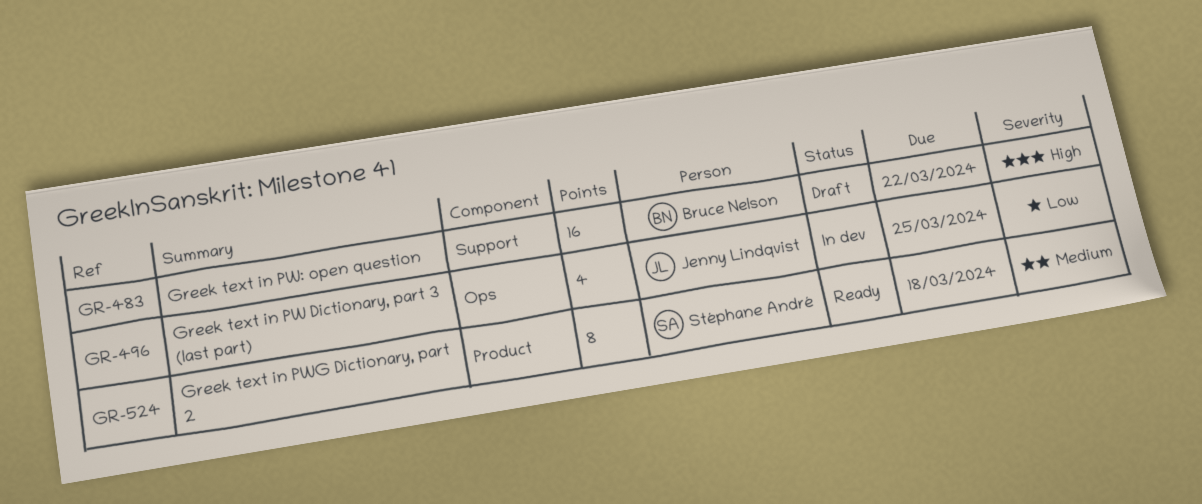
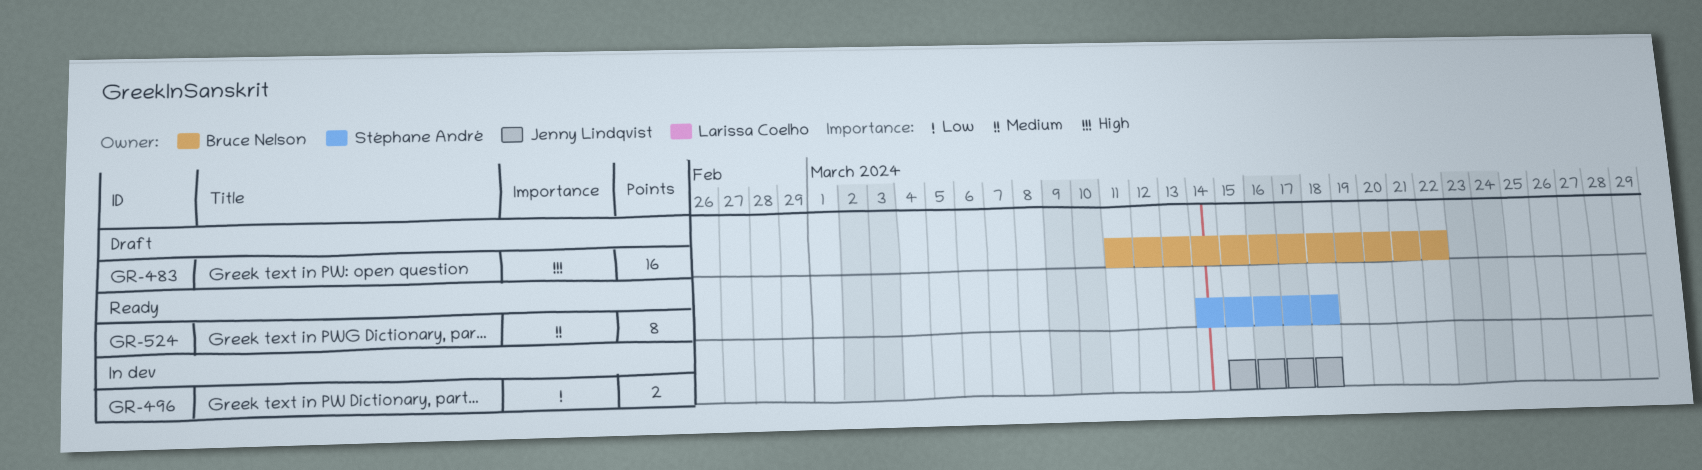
GR-496, estimate: 4 -> 2
GR-496, due: Mar 25 -> Mar 18

